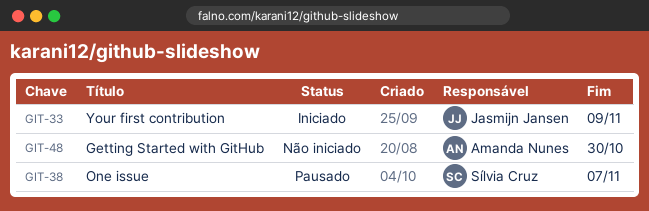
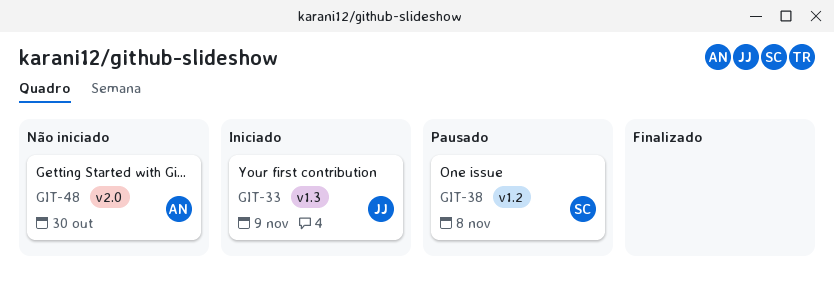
GIT-38, due: Nov 7 -> Nov 8

